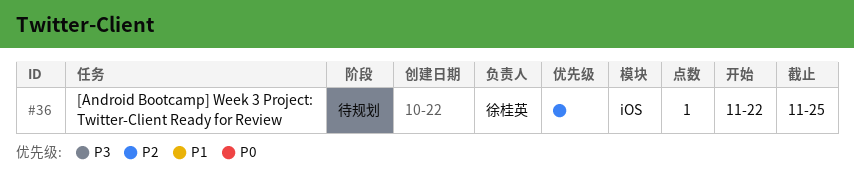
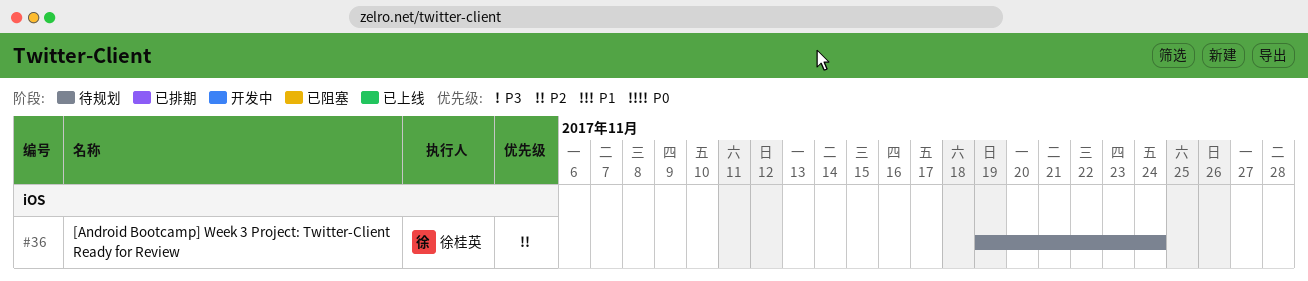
#36, start: Nov 22 -> Nov 19
#36, due: Nov 25 -> Nov 24

